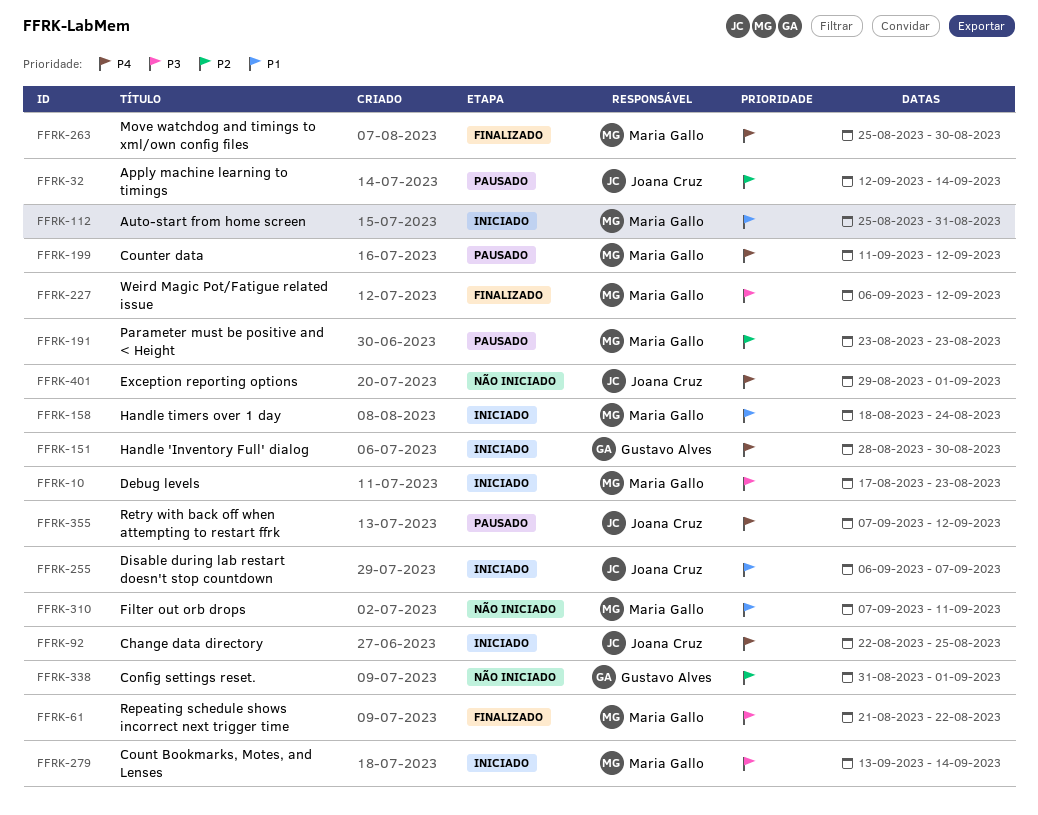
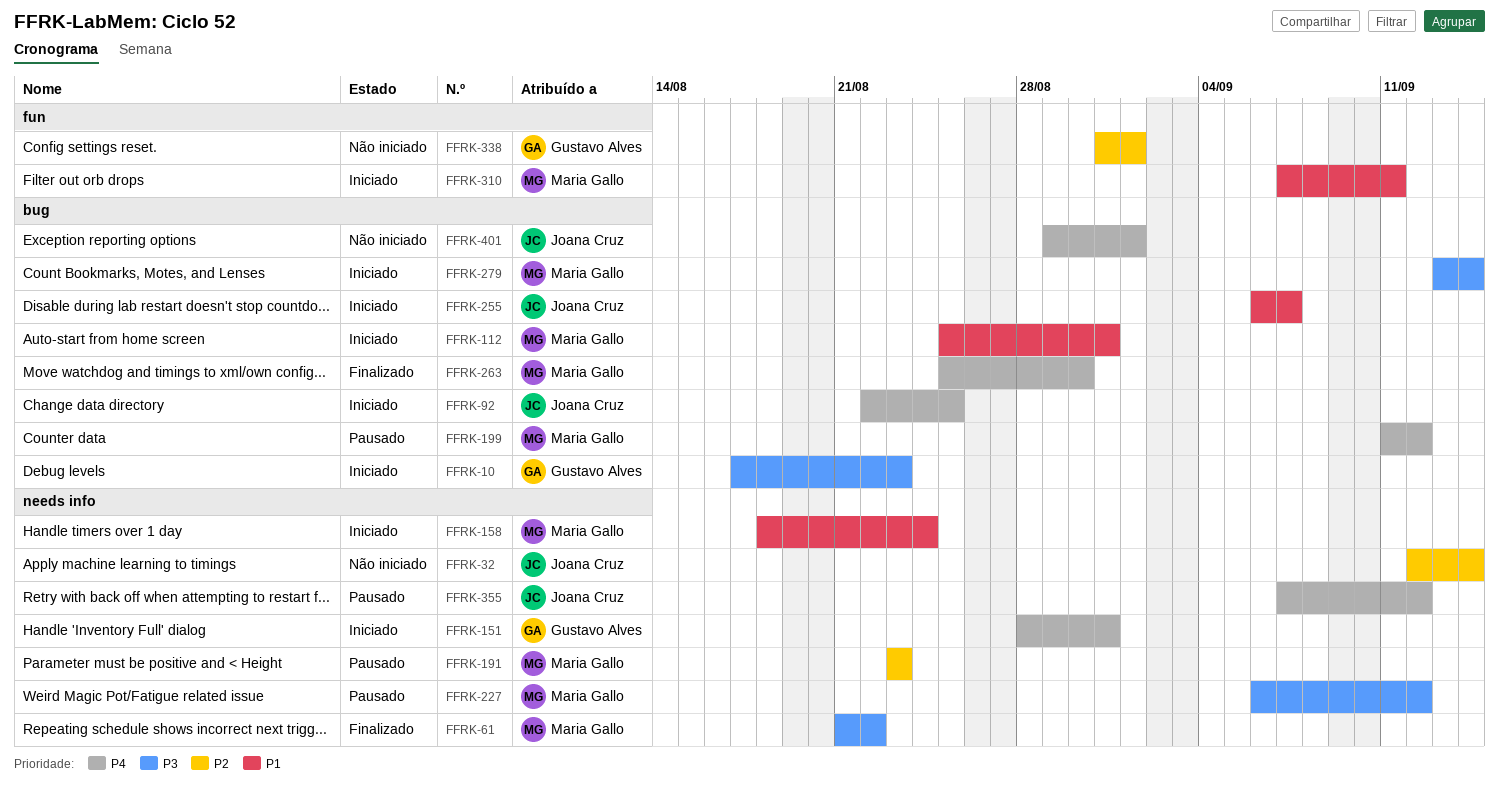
FFRK-10, owner: Maria Gallo -> Gustavo Alves
FFRK-32, status: Pausado -> Não iniciado
FFRK-151, due: Aug 30 -> Aug 31
FFRK-227, status: Finalizado -> Pausado
FFRK-310, status: Não iniciado -> Iniciado

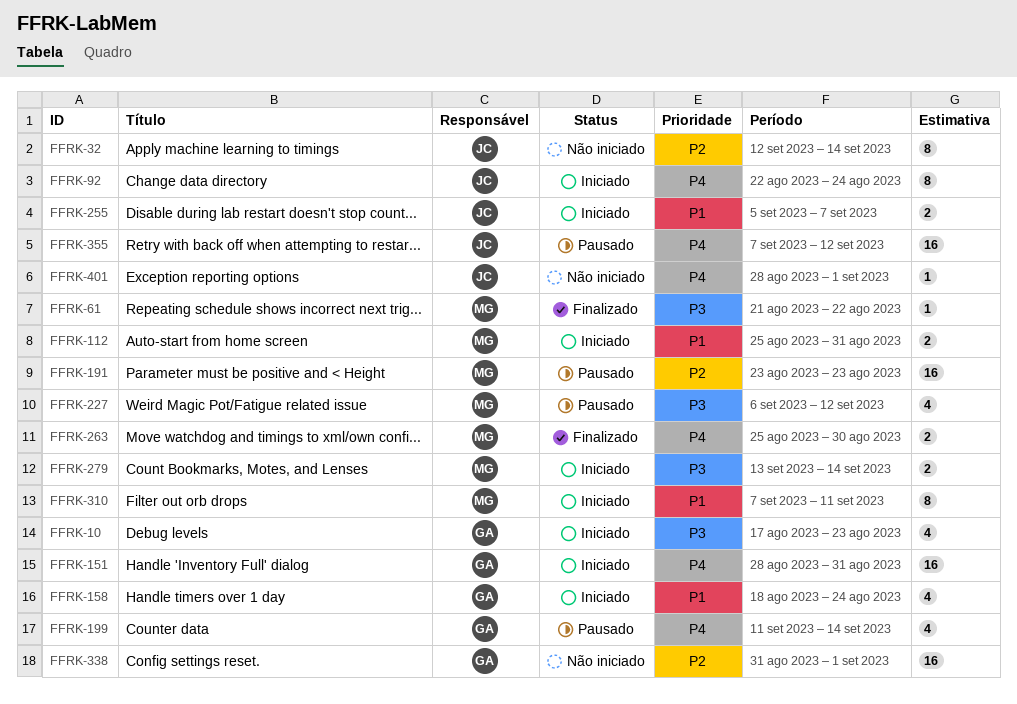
FFRK-92, due: Aug 25 -> Aug 24
FFRK-158, owner: Maria Gallo -> Gustavo Alves
FFRK-199, owner: Maria Gallo -> Gustavo Alves
FFRK-199, due: Sep 12 -> Sep 14
FFRK-255, start: Sep 6 -> Sep 5
FFRK-401, start: Aug 29 -> Aug 28

